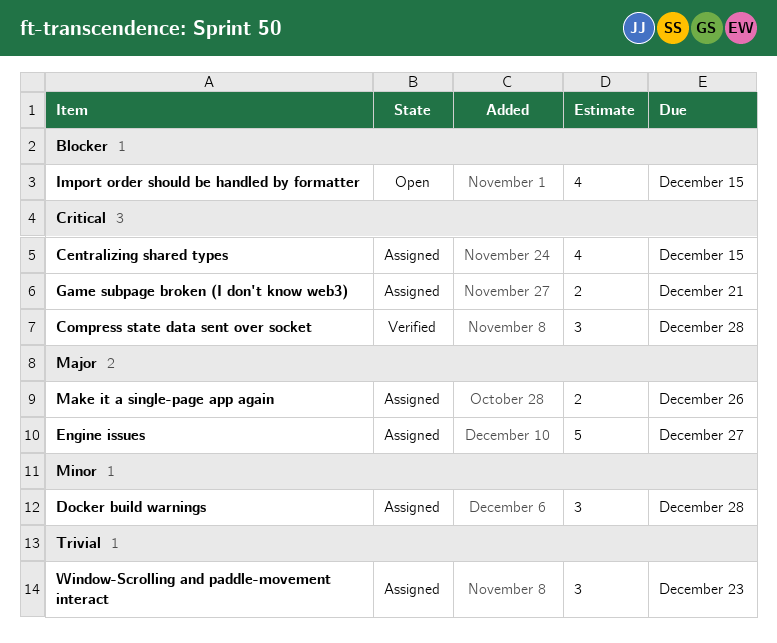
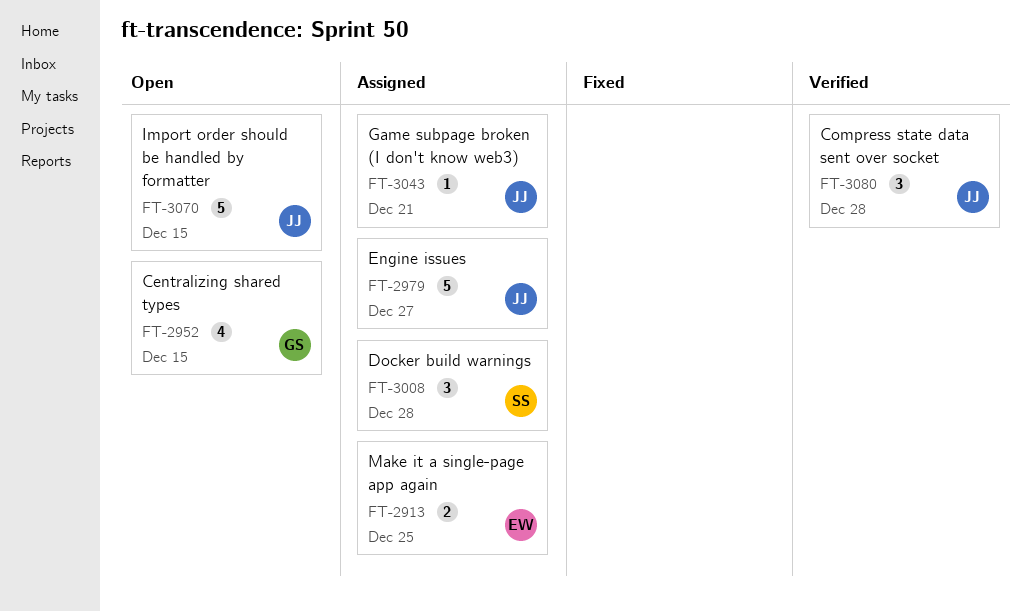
Centralizing shared types, status: Assigned -> Open
Game subpage broken (I don't know web3), estimate: 2 -> 1
Import order should be handled by formatter, estimate: 4 -> 5
Make it a single-page app again, due: Dec 26 -> Dec 25
Window-Scrolling and paddle-movement interact: present -> none

